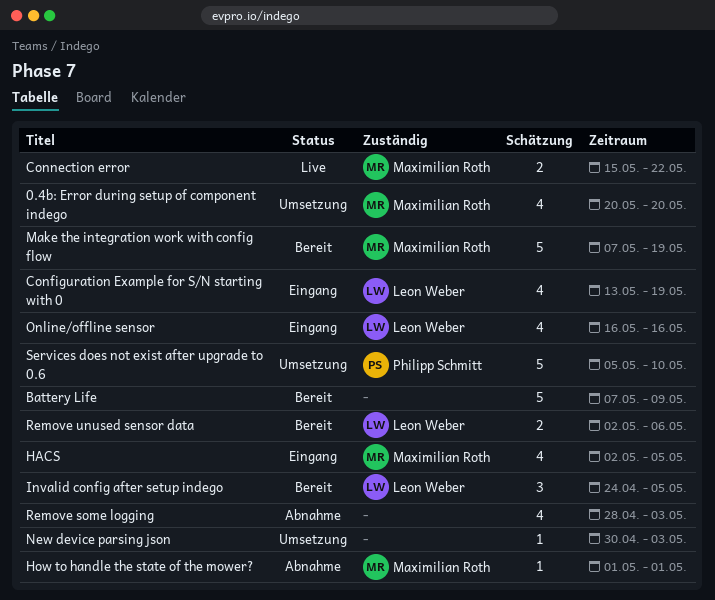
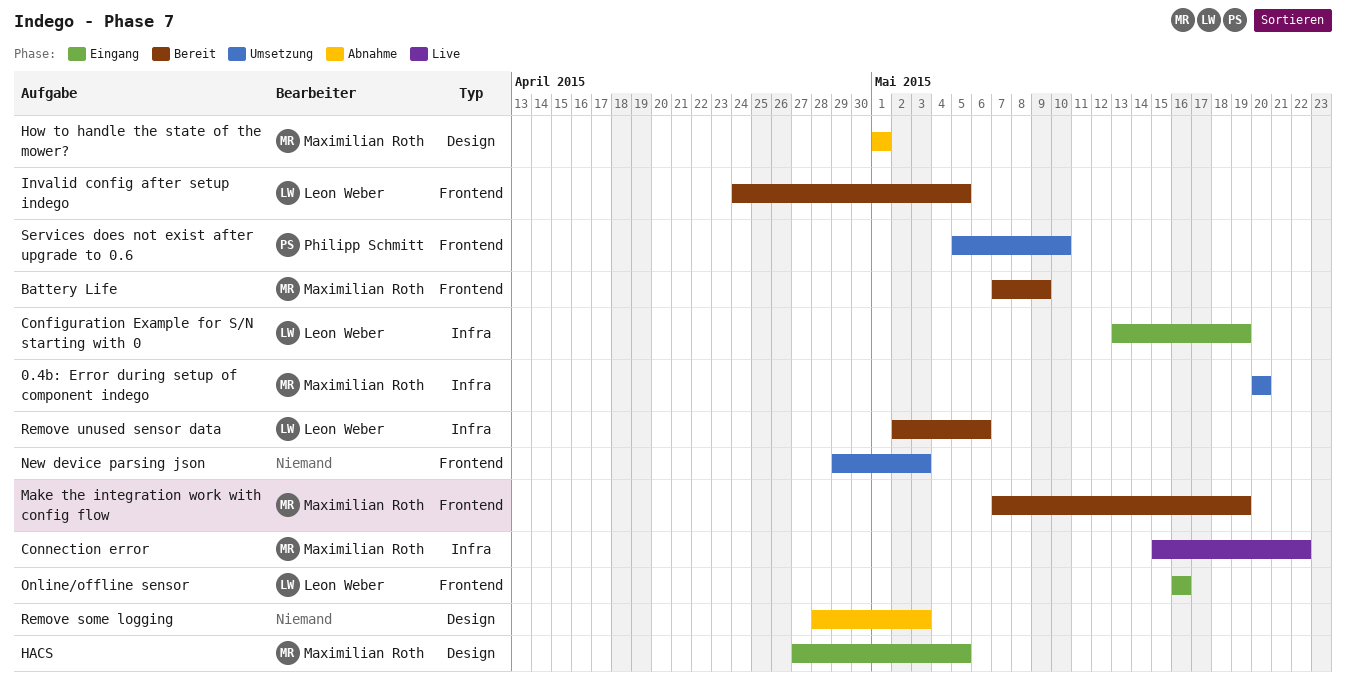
Battery Life, owner: none -> Maximilian Roth
HACS, start: May 2 -> Apr 27
New device parsing json, start: Apr 30 -> Apr 29

